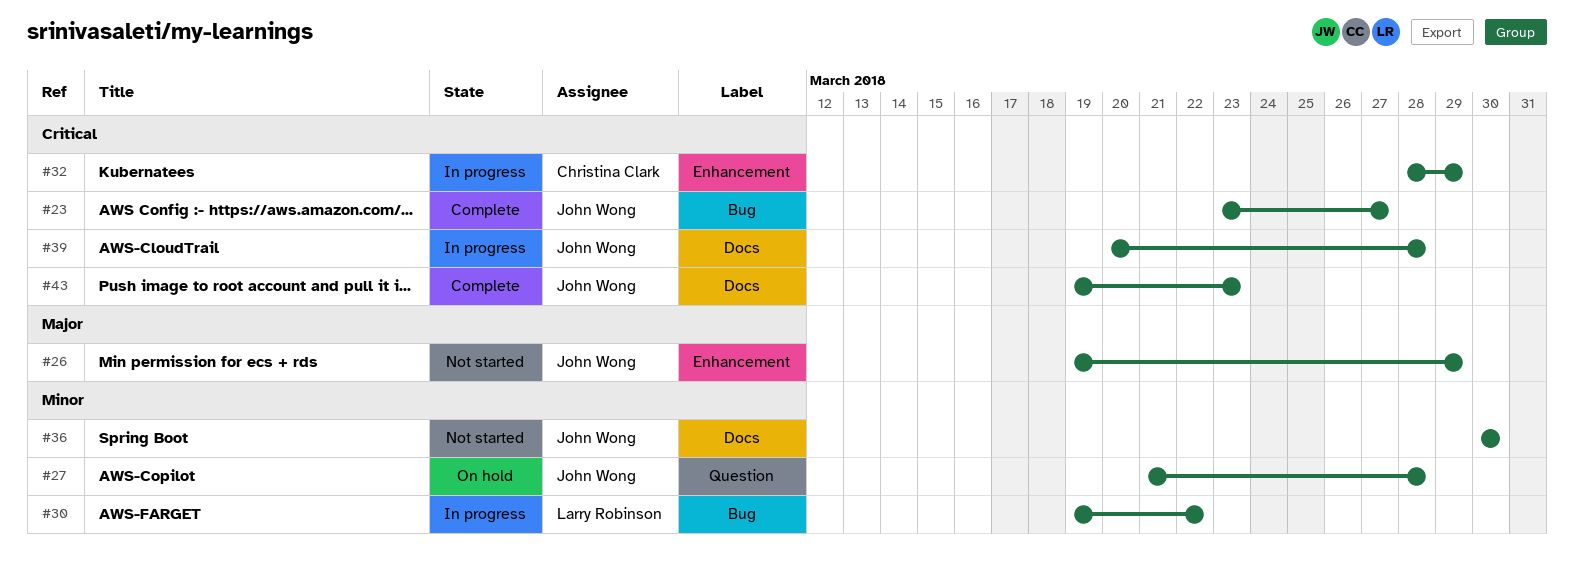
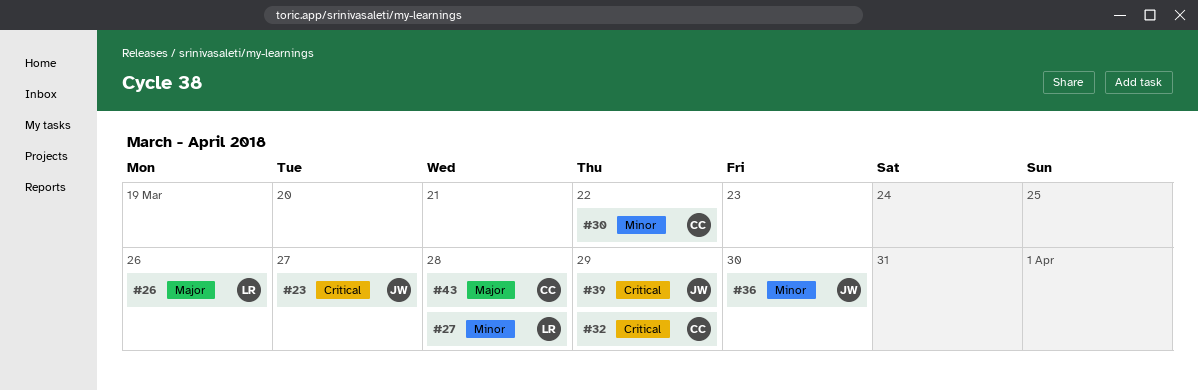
#26, owner: John Wong -> Larry Robinson
#26, due: Mar 29 -> Mar 26
#27, owner: John Wong -> Larry Robinson
#30, owner: Larry Robinson -> Christina Clark
#39, due: Mar 28 -> Mar 29
#43, owner: John Wong -> Christina Clark
#43, priority: Critical -> Major
#43, due: Mar 23 -> Mar 28

